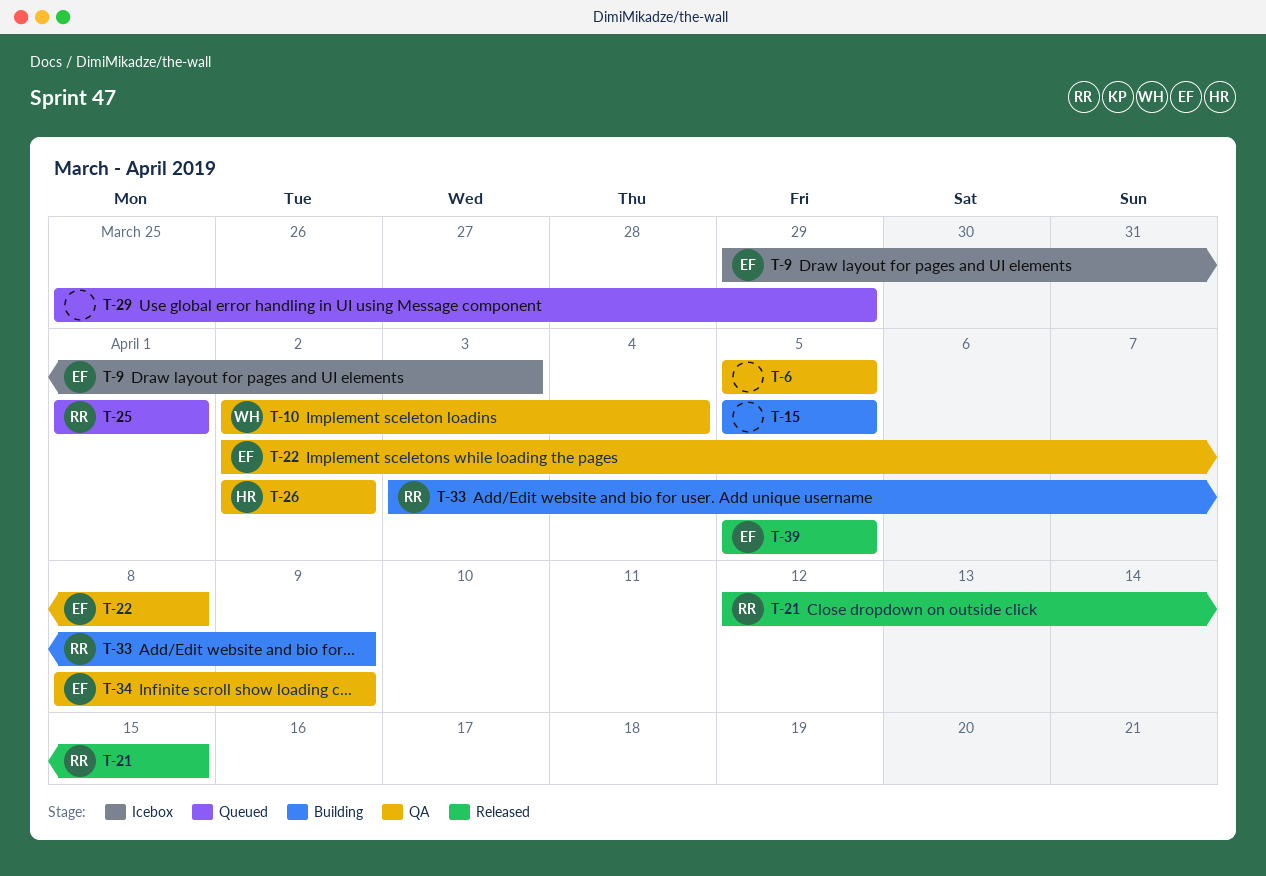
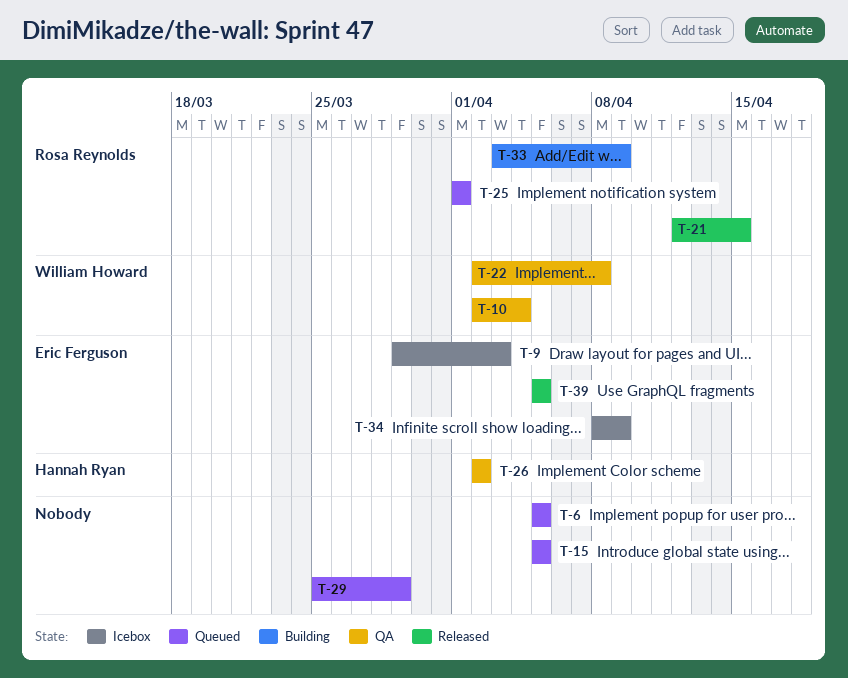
T-6, status: QA -> Queued
T-15, status: Building -> Queued
T-22, owner: Eric Ferguson -> William Howard
T-34, status: QA -> Icebox

